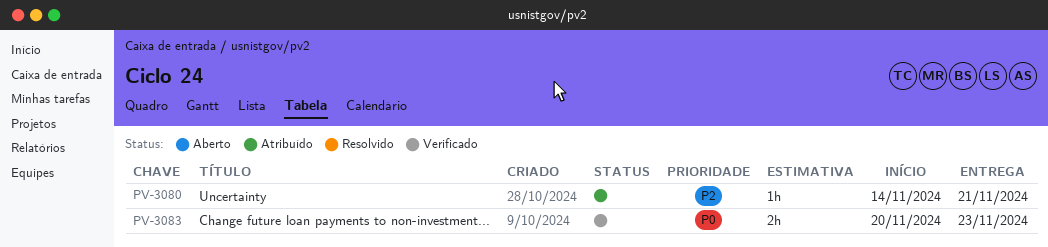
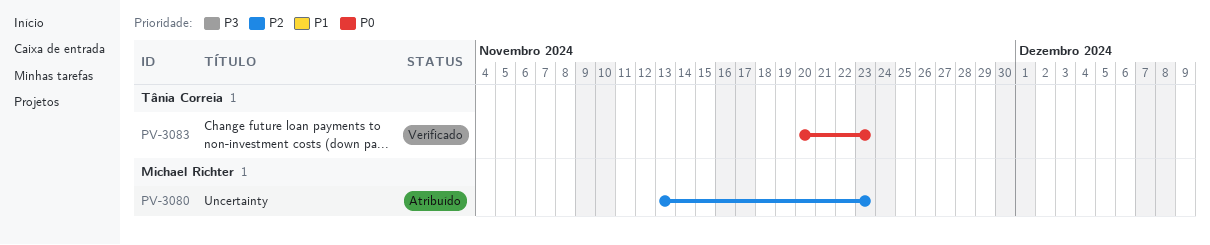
PV-3080, start: Nov 14 -> Nov 13
PV-3080, due: Nov 21 -> Nov 23

